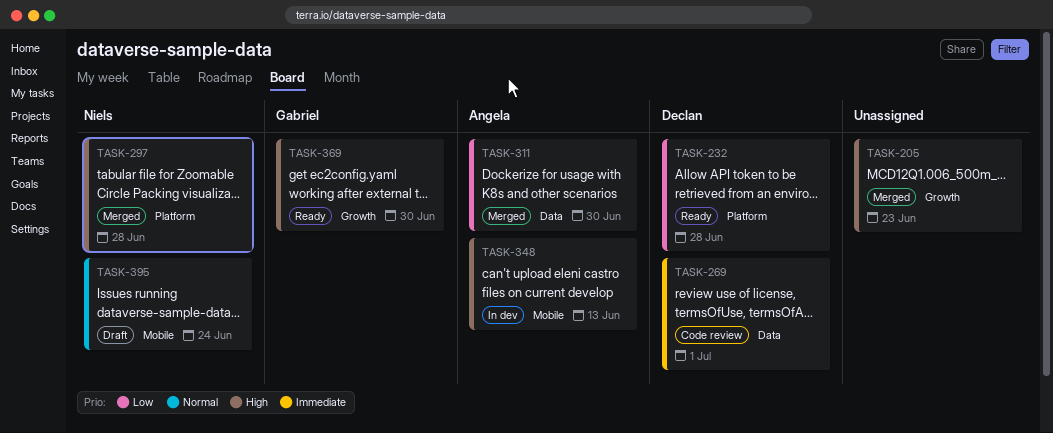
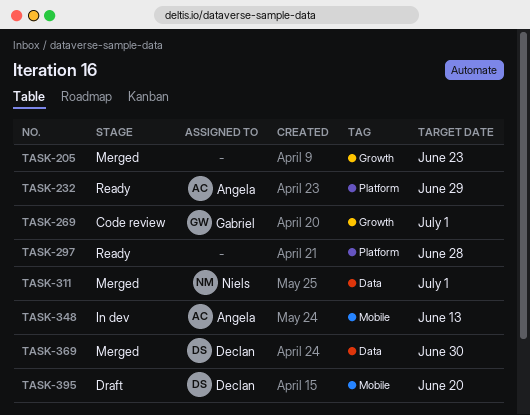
TASK-232, owner: Declan -> Angela
TASK-232, due: Jun 28 -> Jun 29
TASK-269, owner: Declan -> Gabriel
TASK-269, label: Data -> Growth
TASK-297, status: Merged -> Ready
TASK-297, owner: Niels -> none
TASK-311, owner: Angela -> Niels
TASK-311, due: Jun 30 -> Jul 1
TASK-369, status: Ready -> Merged
TASK-369, owner: Gabriel -> Declan
TASK-369, label: Growth -> Data
TASK-395, owner: Niels -> Declan
TASK-395, due: Jun 24 -> Jun 20

